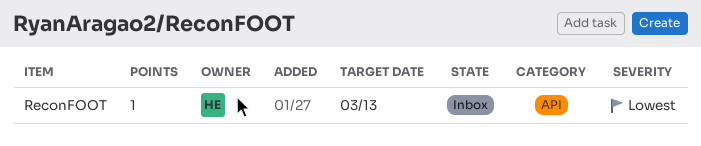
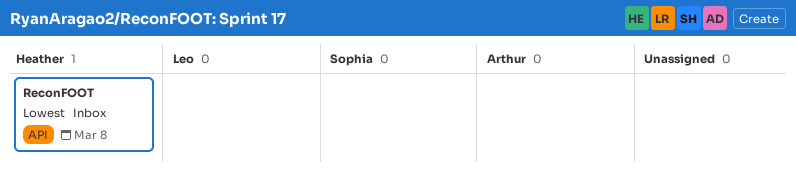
ReconFOOT, due: Mar 13 -> Mar 8

